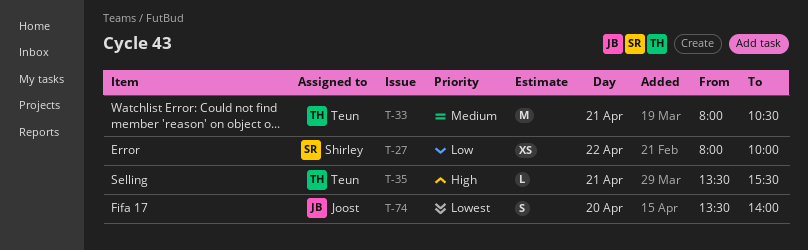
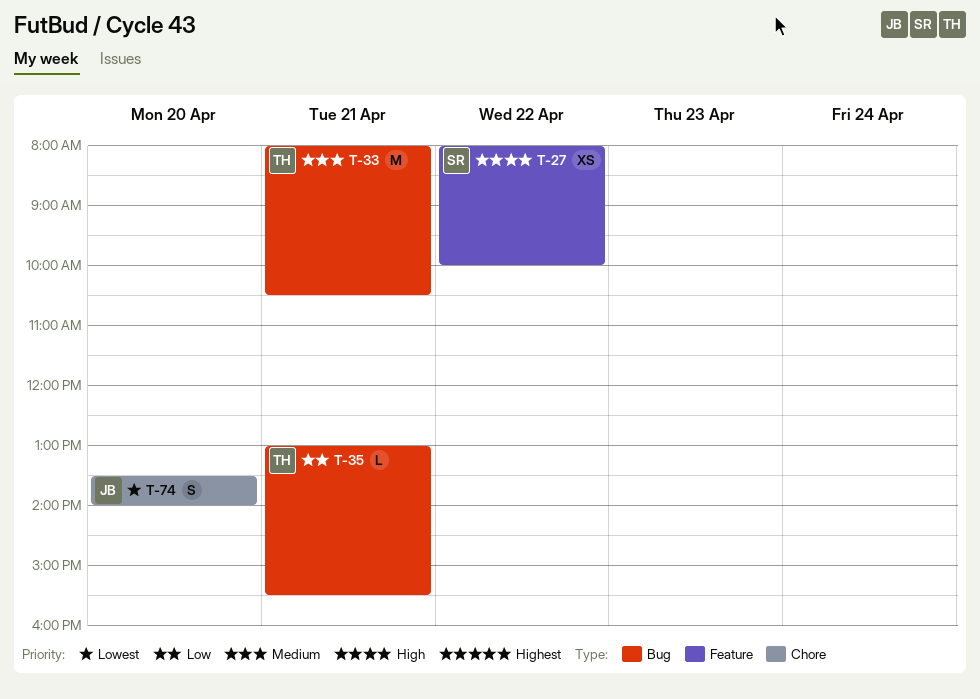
T-27, priority: Low -> High
T-35, priority: High -> Low
T-35, begins: 13:30 -> 13:00

